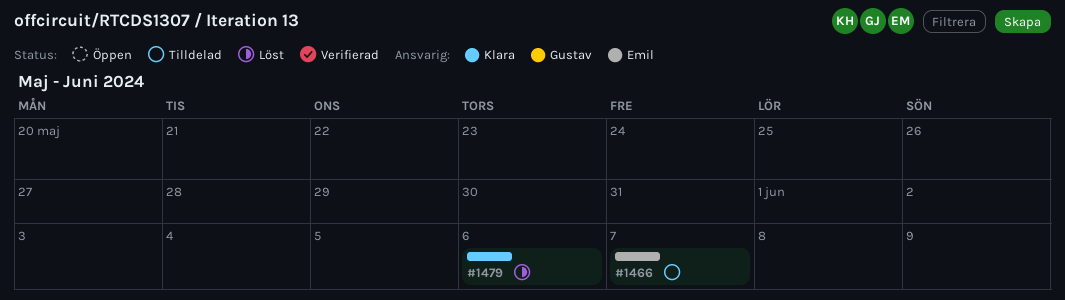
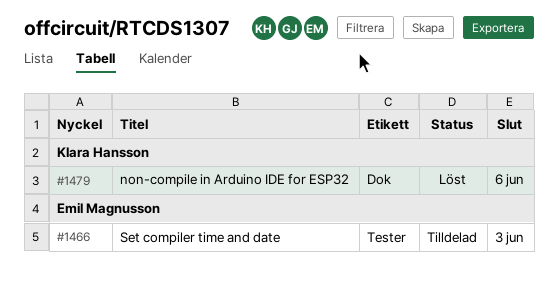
#1466, due: Jun 7 -> Jun 3

